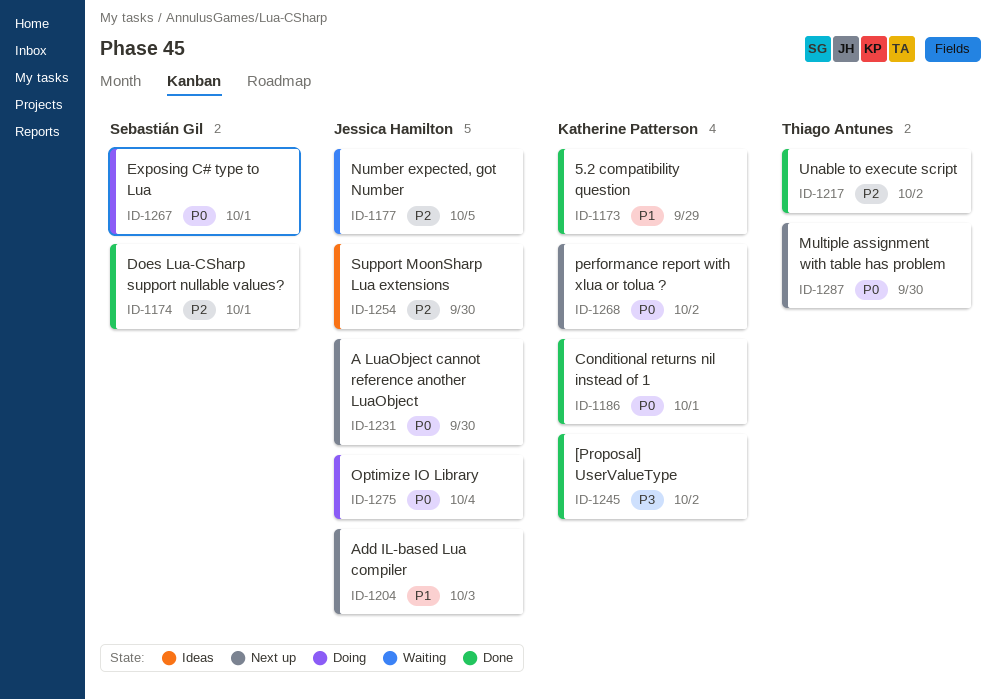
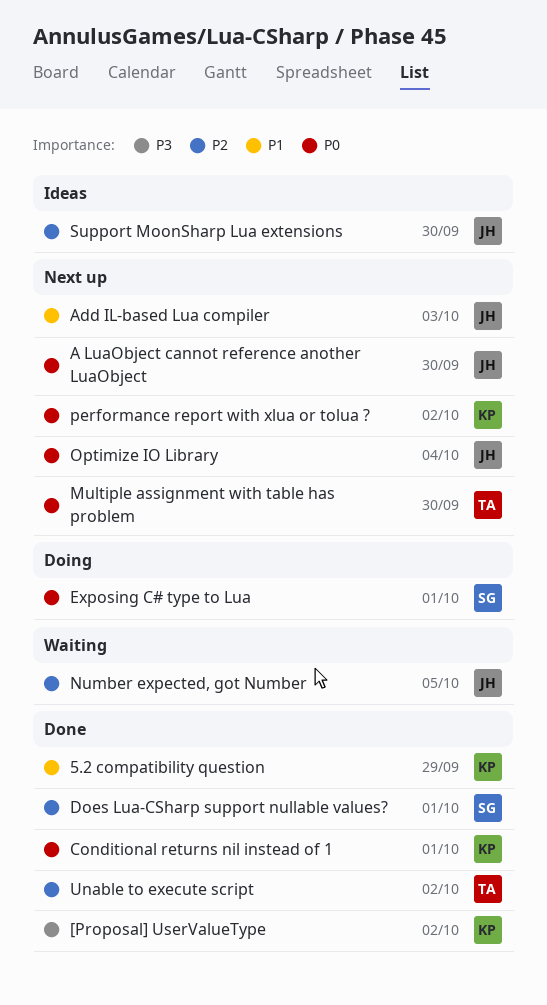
Optimize IO Library, status: Doing -> Next up

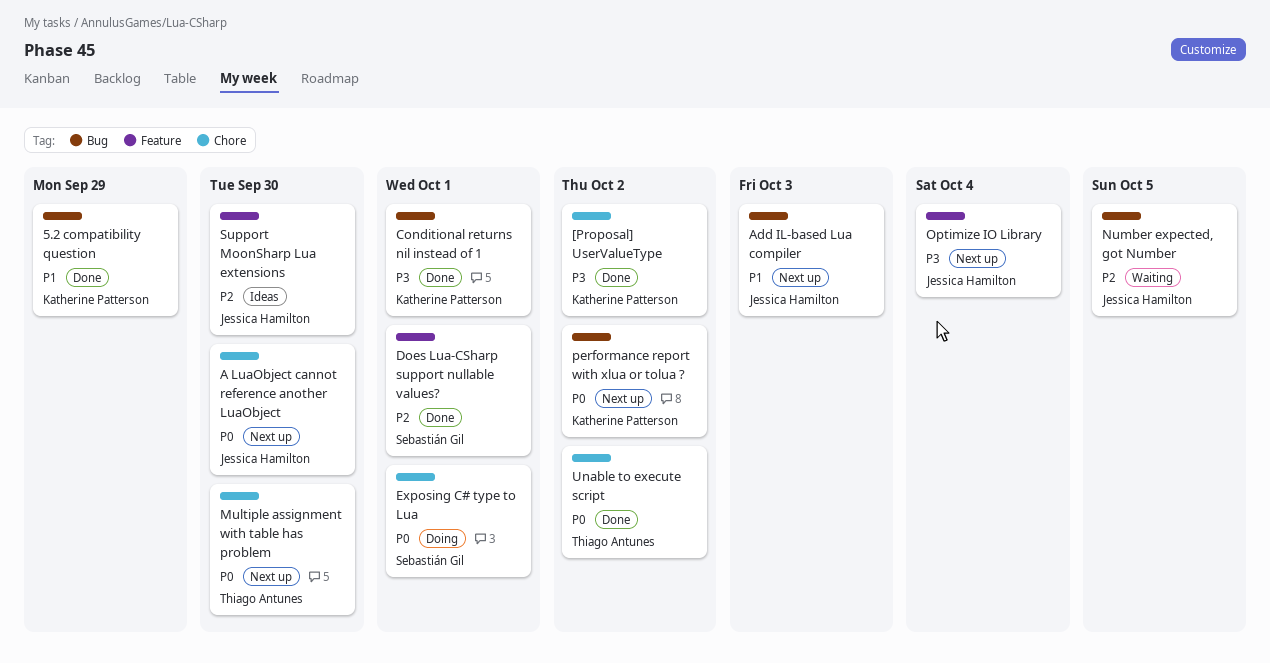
Conditional returns nil instead of 1, priority: P0 -> P3
Optimize IO Library, priority: P0 -> P3
Unable to execute script, priority: P2 -> P0

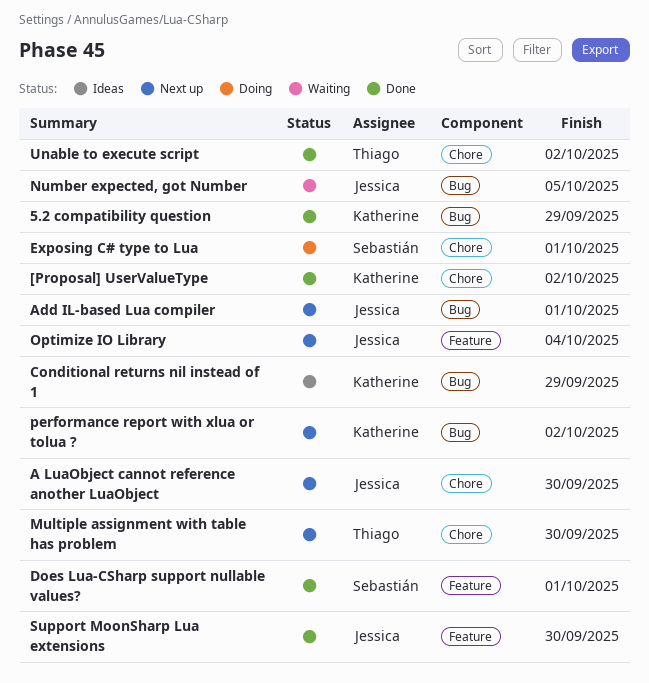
Add IL-based Lua compiler, due: Oct 3 -> Oct 1
Conditional returns nil instead of 1, status: Done -> Ideas
Conditional returns nil instead of 1, due: Oct 1 -> Sep 29
Support MoonSharp Lua extensions, status: Ideas -> Done

